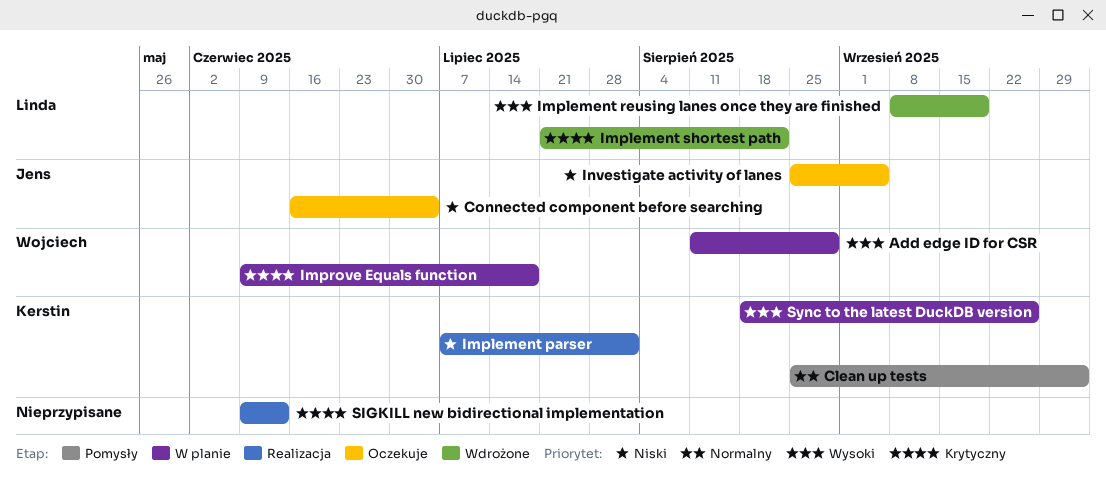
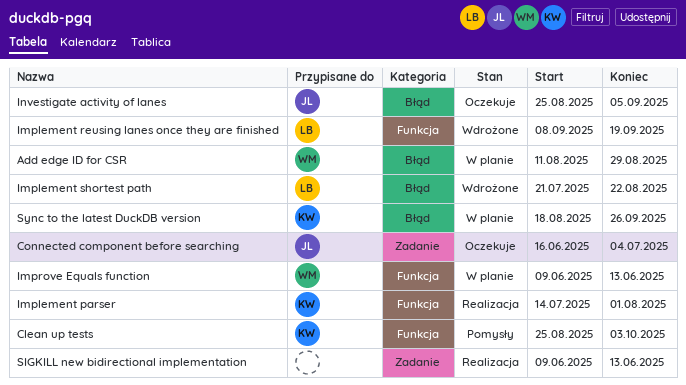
Implement parser, start: Jul 7 -> Jul 14
Improve Equals function, due: Jul 18 -> Jun 13

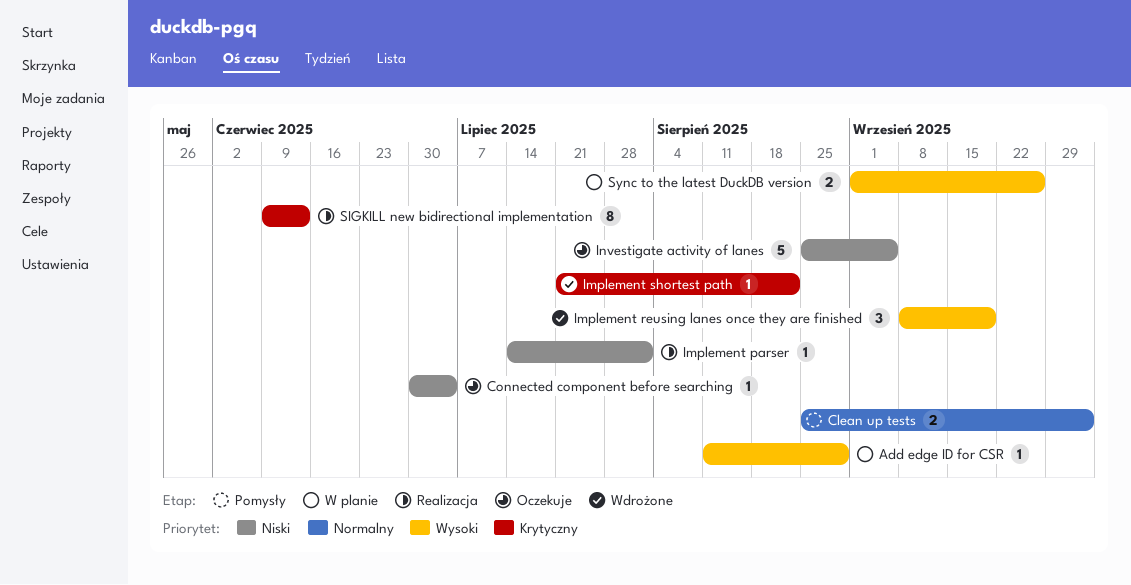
Connected component before searching, start: Jun 16 -> Jun 30
Improve Equals function: present -> none
Sync to the latest DuckDB version, start: Aug 18 -> Sep 1

